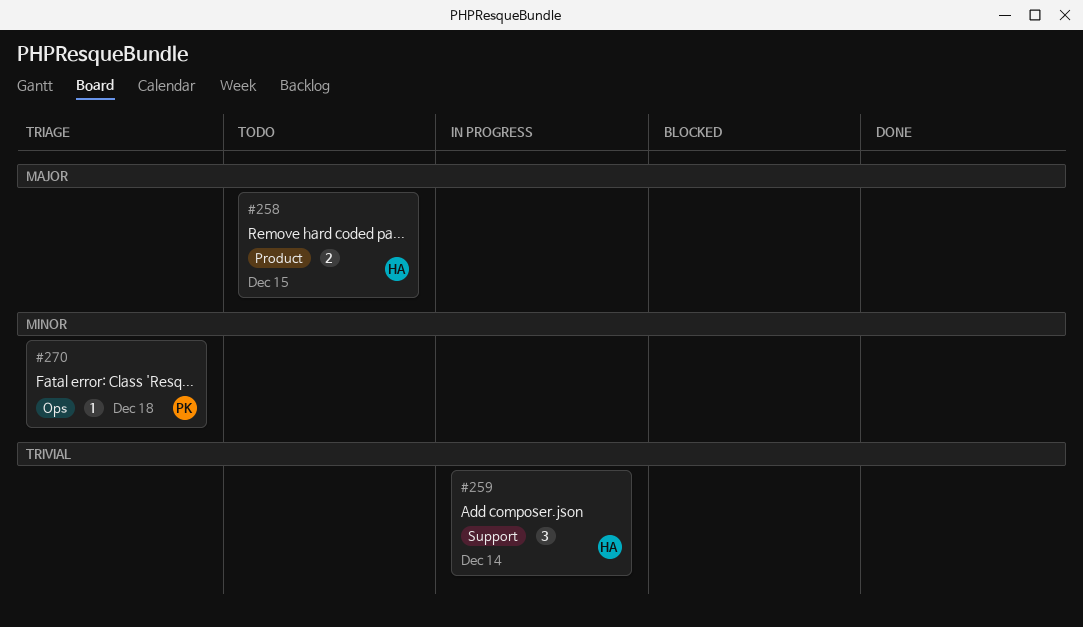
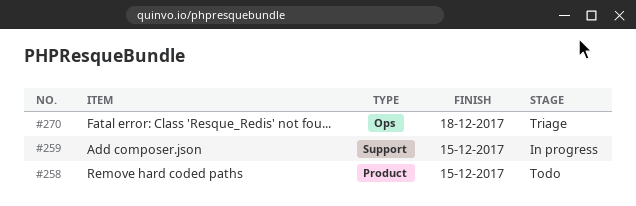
#259, due: Dec 14 -> Dec 15

